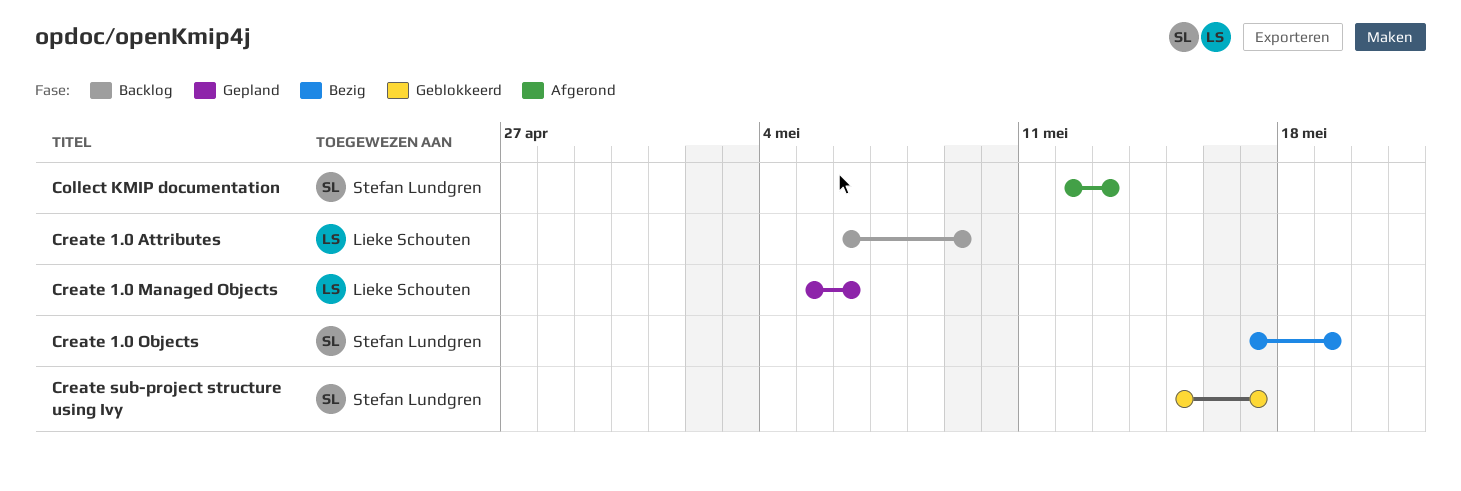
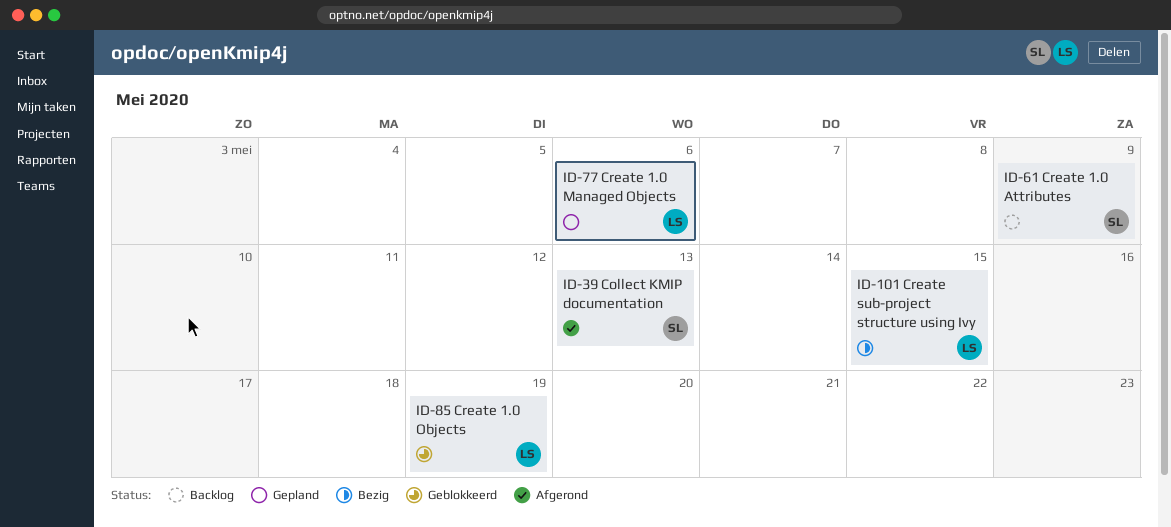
Create 1.0 Attributes, owner: Lieke Schouten -> Stefan Lundgren
Create 1.0 Objects, status: Bezig -> Geblokkeerd
Create 1.0 Objects, owner: Stefan Lundgren -> Lieke Schouten
Create sub-project structure using Ivy, status: Geblokkeerd -> Bezig
Create sub-project structure using Ivy, owner: Stefan Lundgren -> Lieke Schouten
Create sub-project structure using Ivy, due: May 17 -> May 15

